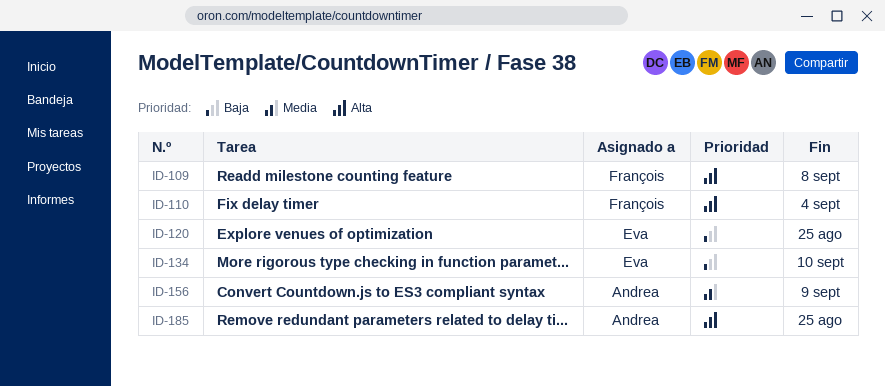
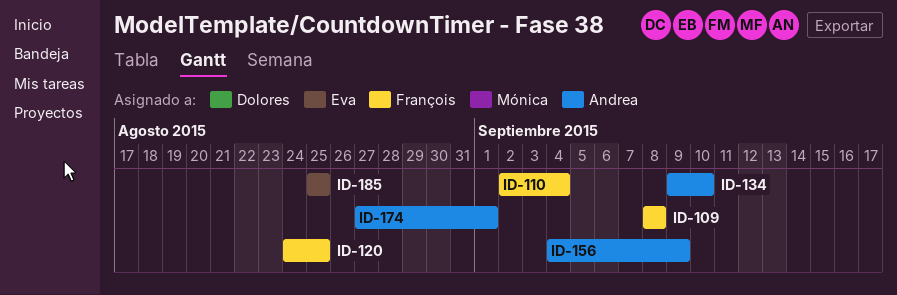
ID-120, owner: Eva -> François
ID-134, owner: Eva -> Andrea
ID-174: none -> present
ID-185, owner: Andrea -> Eva

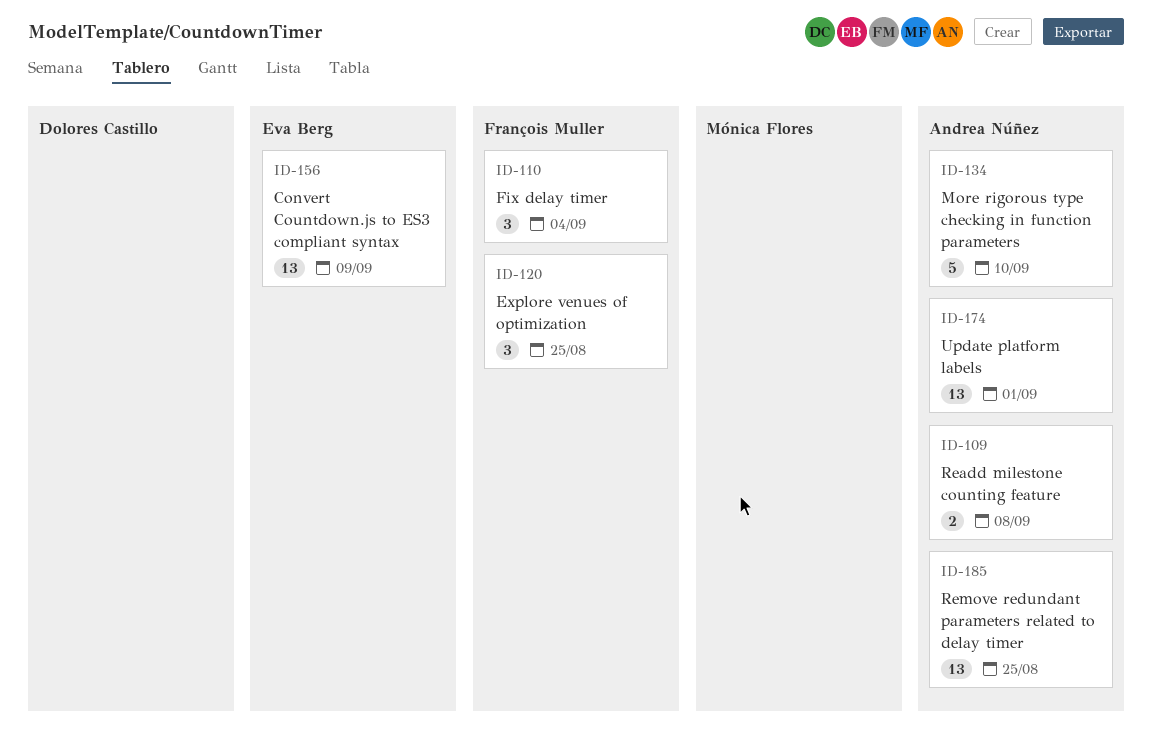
ID-109, owner: François Muller -> Andrea Núñez
ID-156, owner: Andrea Núñez -> Eva Berg
ID-185, owner: Eva Berg -> Andrea Núñez

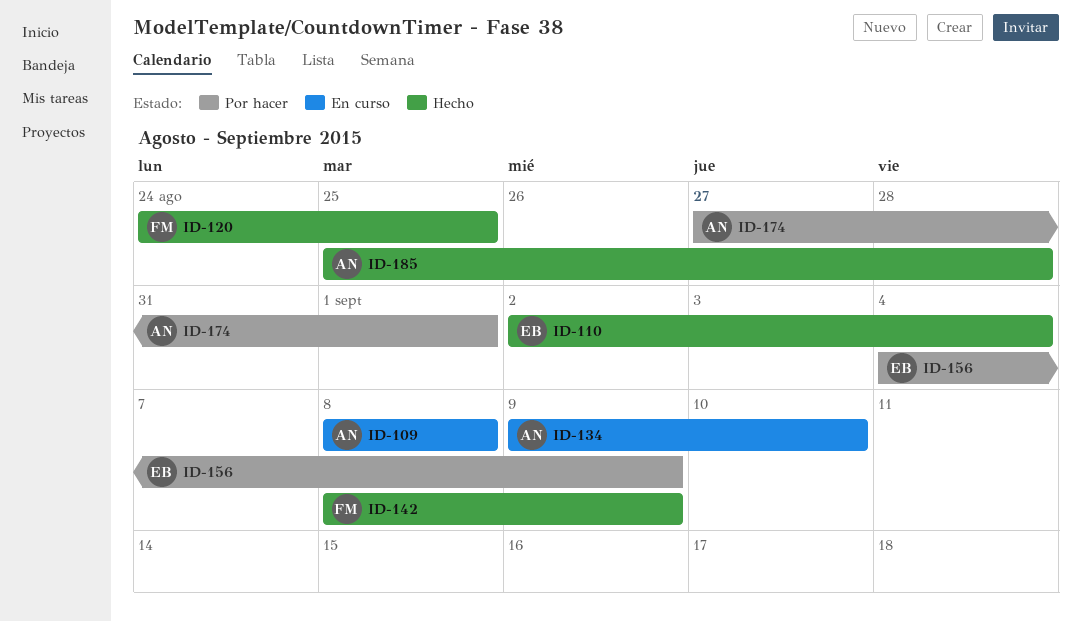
ID-110, owner: François Muller -> Eva Berg
ID-142: none -> present
ID-185, due: Aug 25 -> Aug 28

